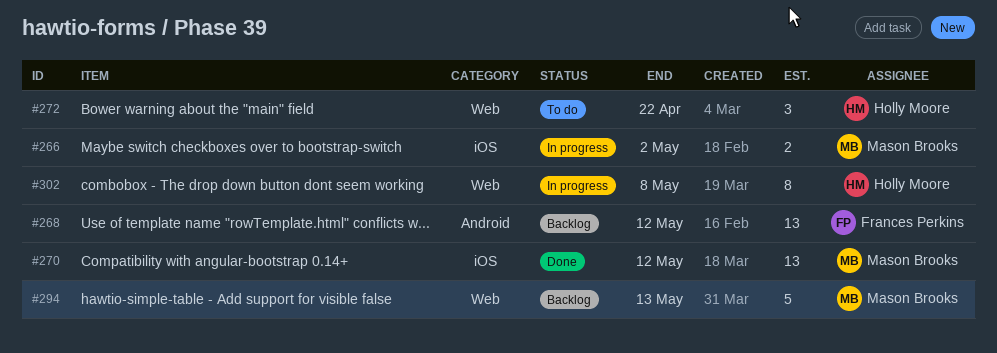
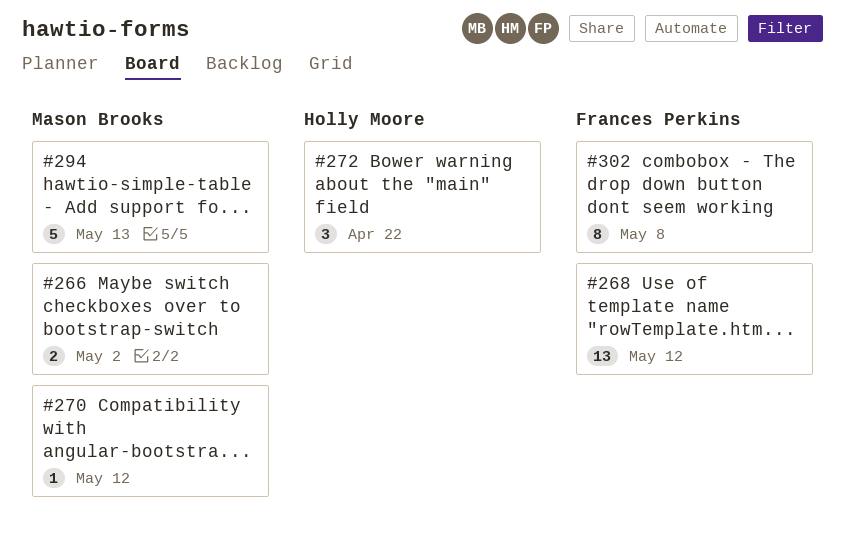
#270, estimate: 13 -> 1
#302, owner: Holly Moore -> Frances Perkins

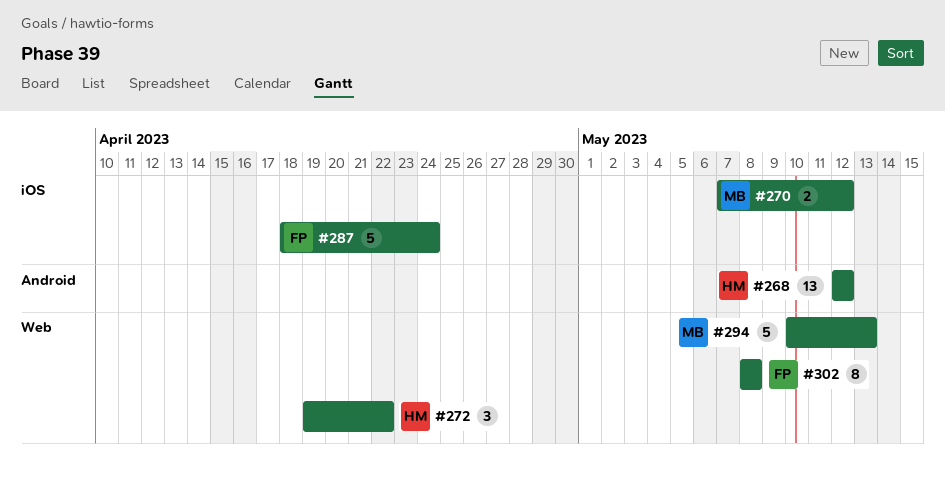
#266: present -> none
#268, owner: Frances Perkins -> Holly Moore
#270, estimate: 1 -> 2
#287: none -> present

